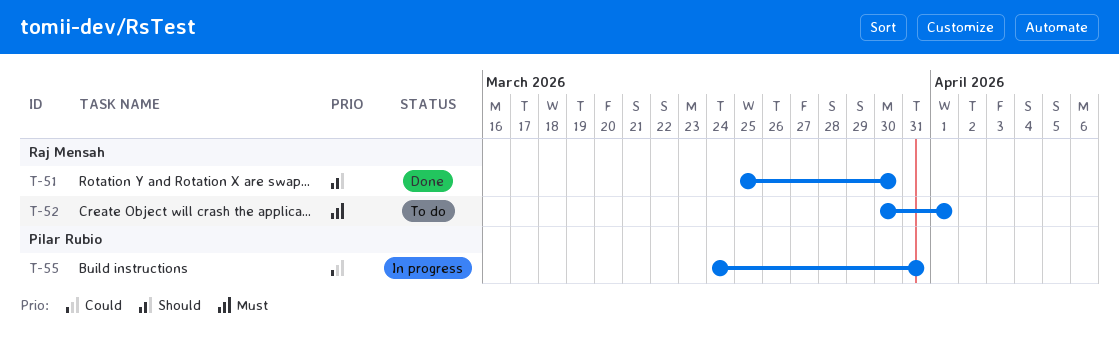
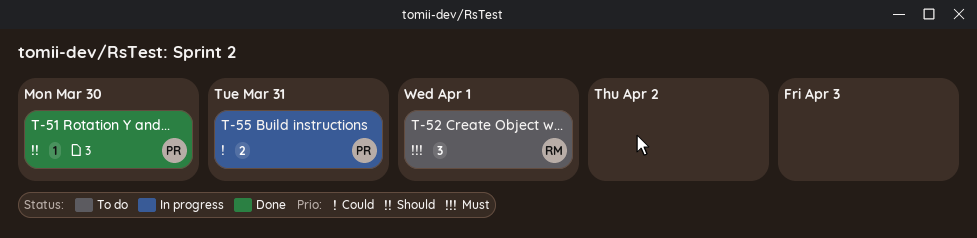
T-51, owner: Raj Mensah -> Pilar Rubio

